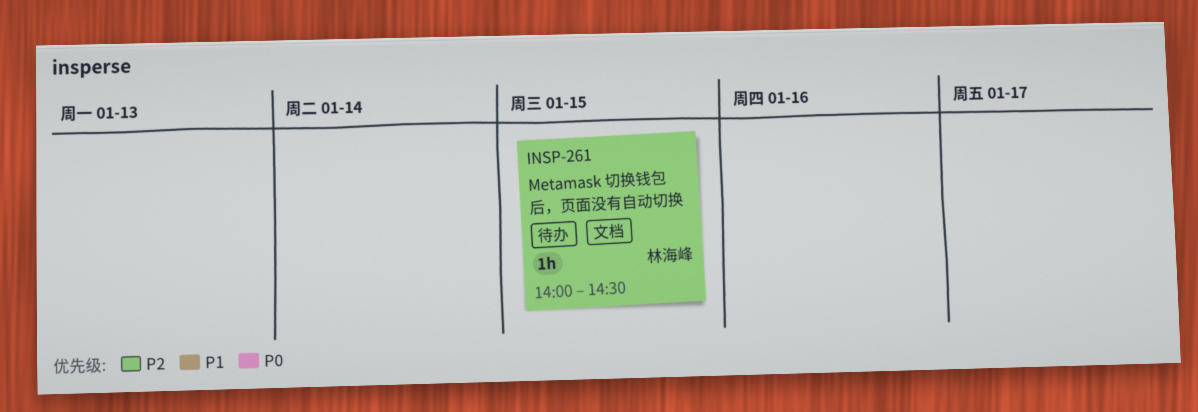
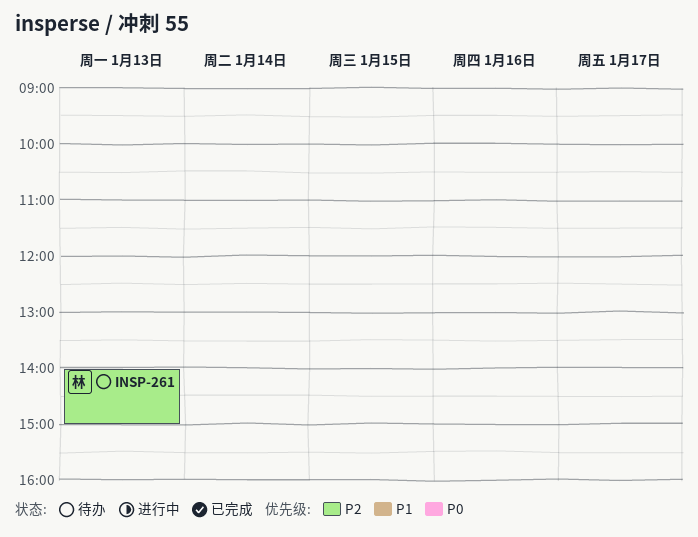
INSP-261, day: Jan 15 -> Jan 13
INSP-261, ends: 14:30 -> 15:00

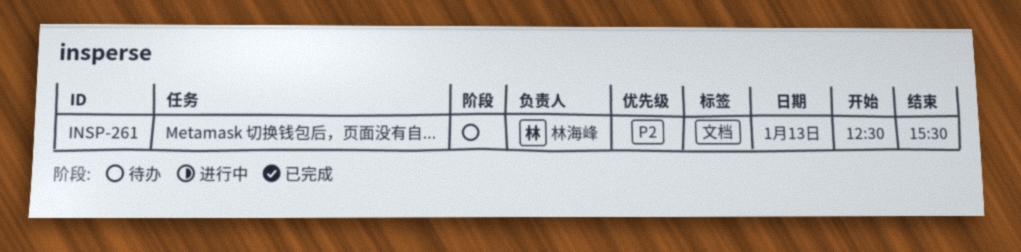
INSP-261, begins: 14:00 -> 12:30
INSP-261, ends: 15:00 -> 15:30

